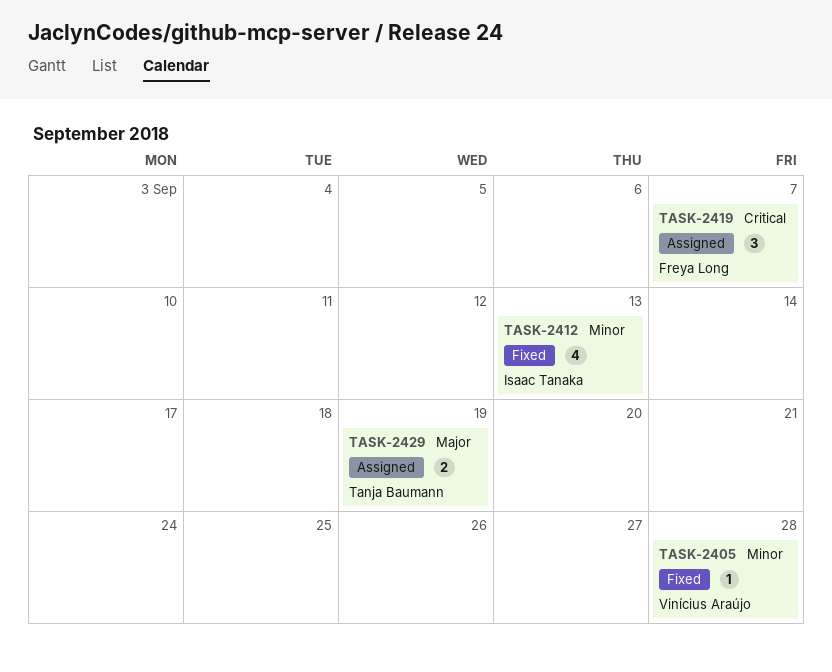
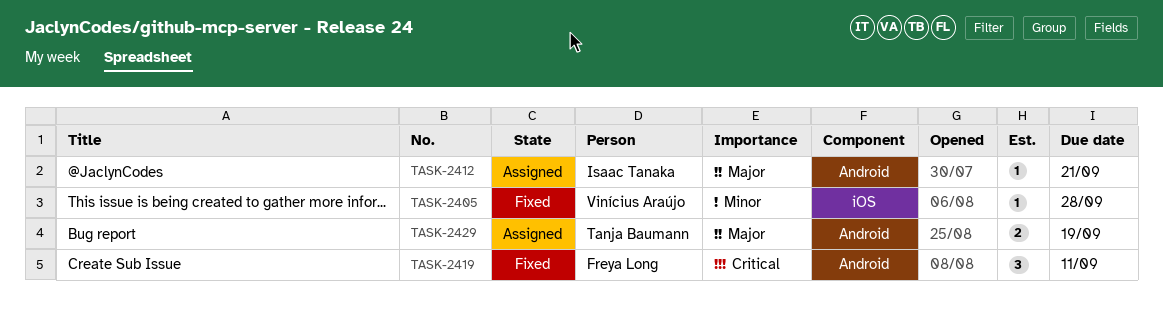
TASK-2412, status: Fixed -> Assigned
TASK-2412, priority: Minor -> Major
TASK-2412, estimate: 4 -> 1
TASK-2412, due: Sep 13 -> Sep 21
TASK-2419, status: Assigned -> Fixed
TASK-2419, due: Sep 7 -> Sep 11

